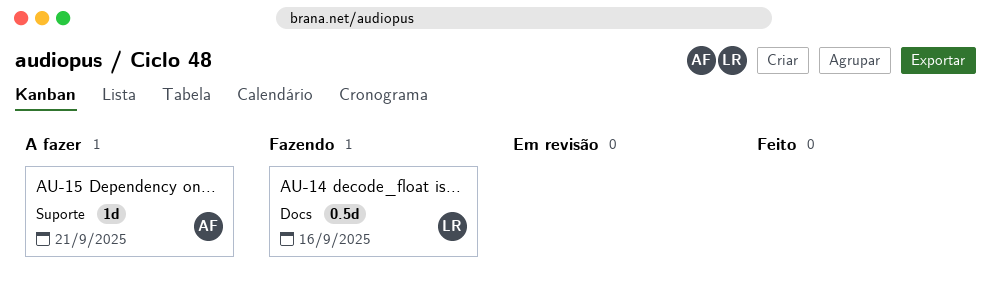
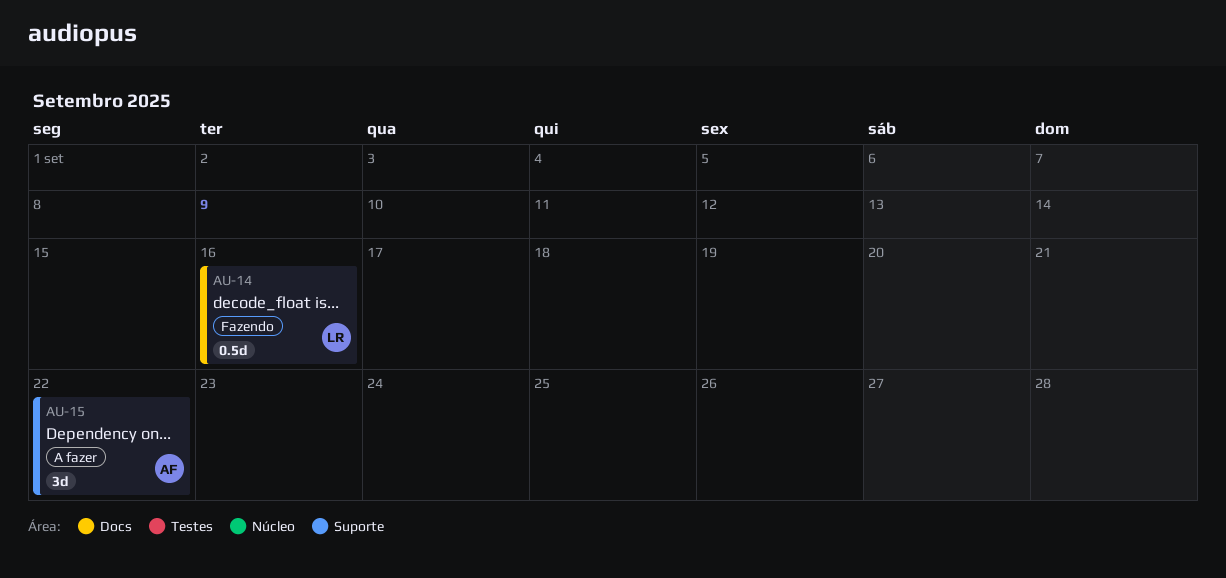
AU-15, estimate: 1d -> 3d
AU-15, due: Sep 21 -> Sep 22

